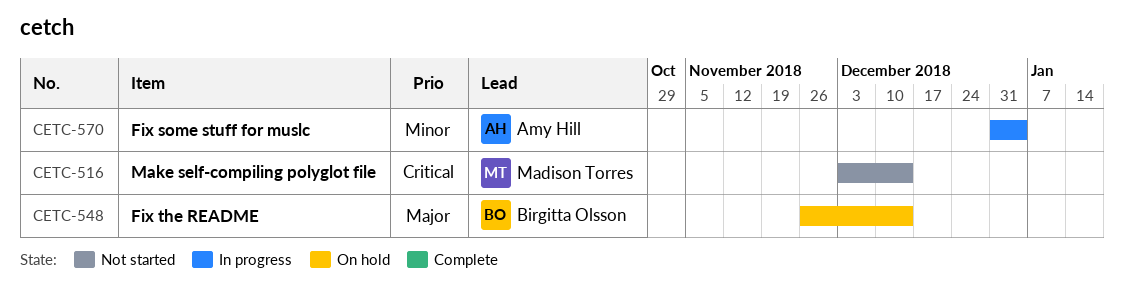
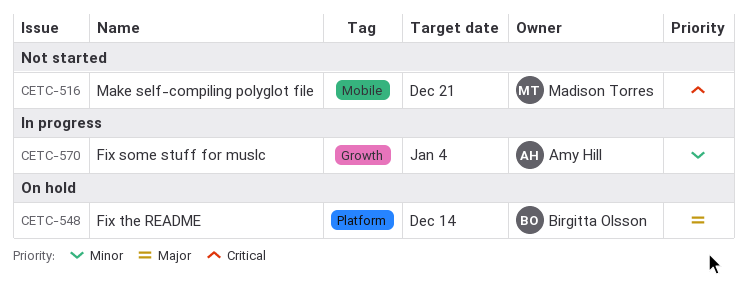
CETC-516, due: Dec 14 -> Dec 21

